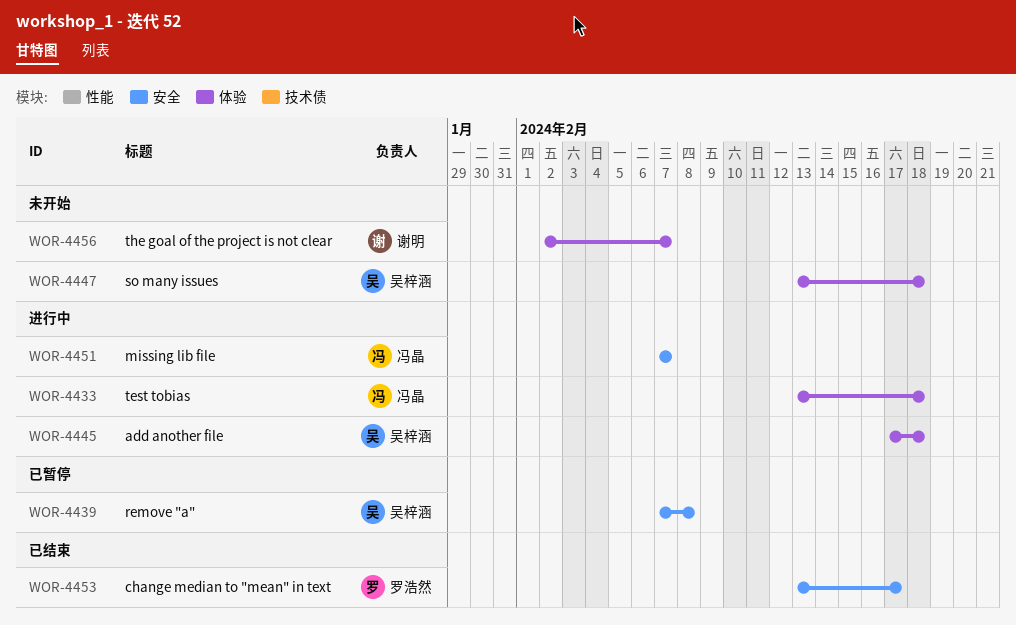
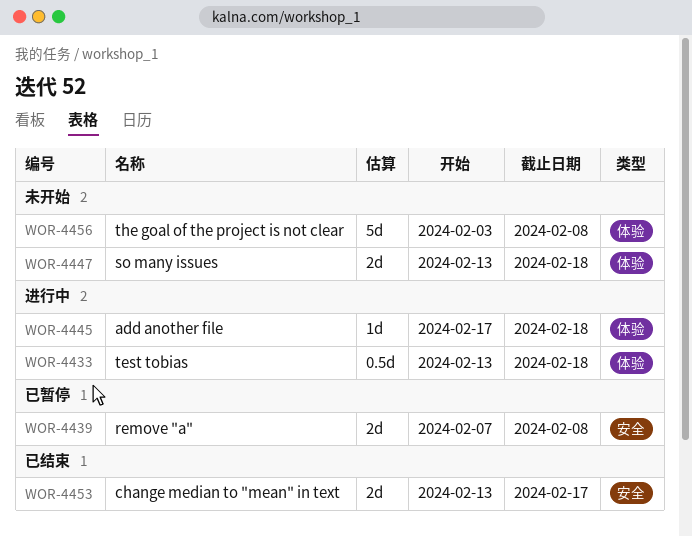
WOR-4451: present -> none
WOR-4456, start: Feb 2 -> Feb 3
WOR-4456, due: Feb 7 -> Feb 8

